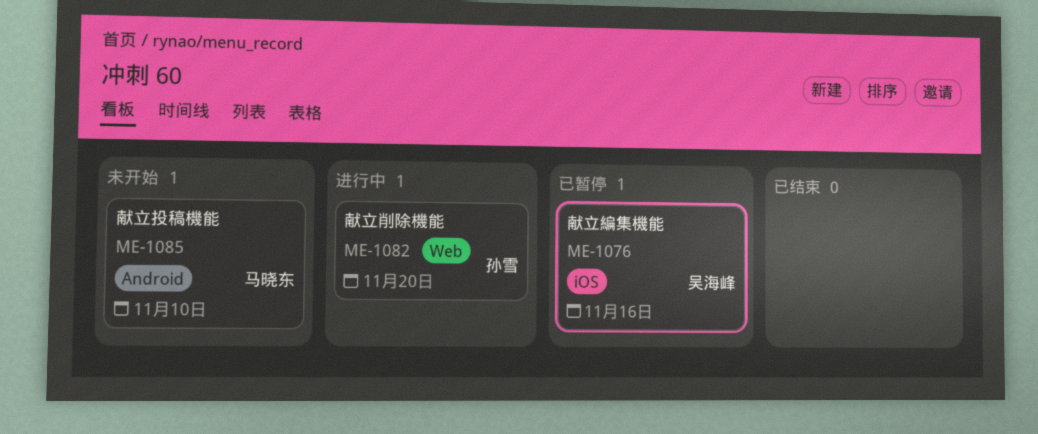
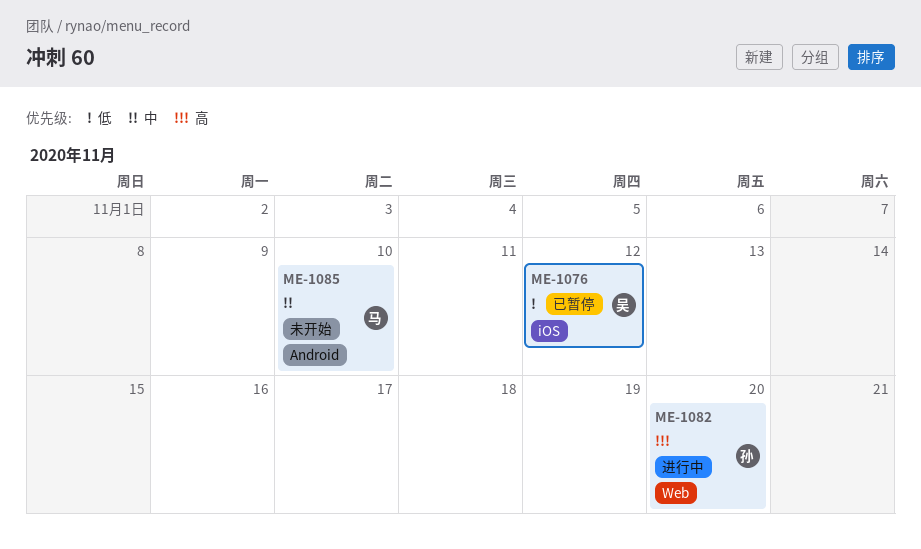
ME-1076, due: Nov 16 -> Nov 12

